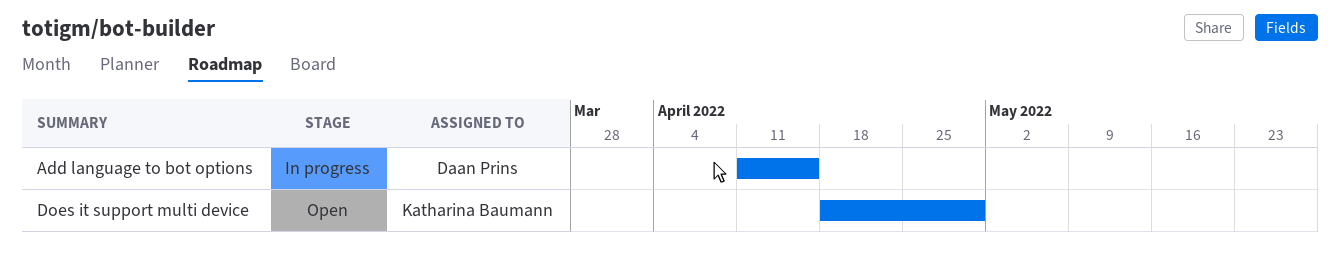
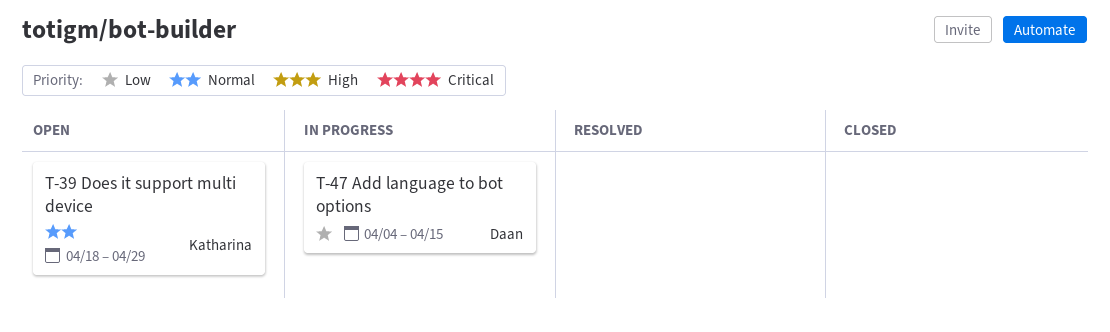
Add language to bot options, start: Apr 11 -> Apr 4

